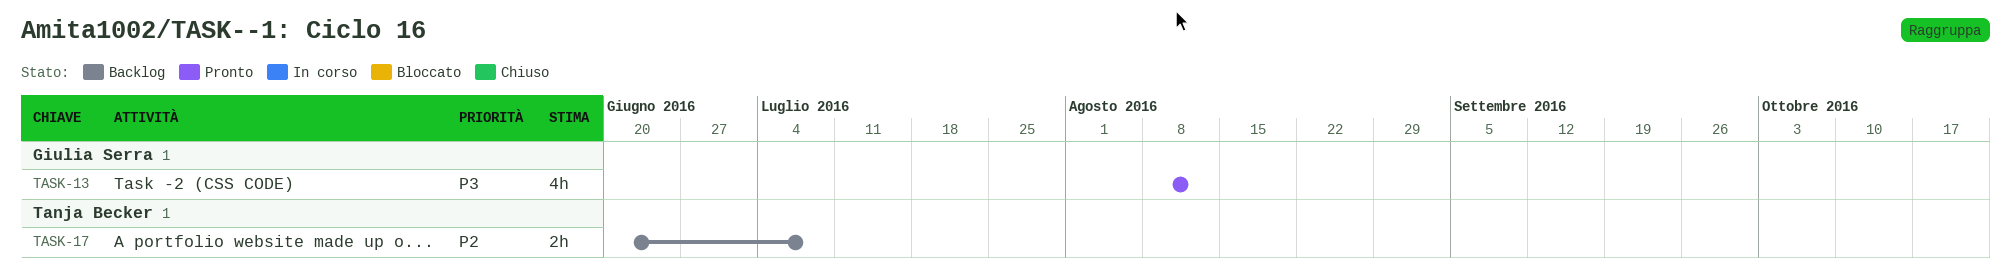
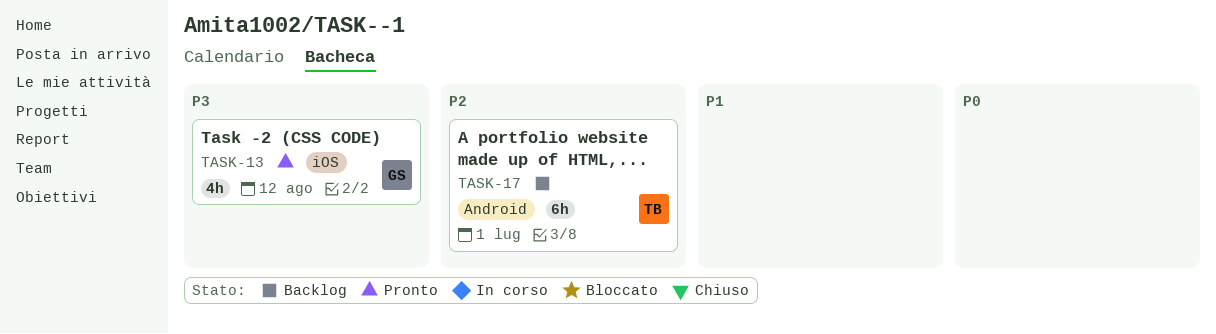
TASK-17, estimate: 2h -> 6h
TASK-17, due: Jul 8 -> Jul 1

